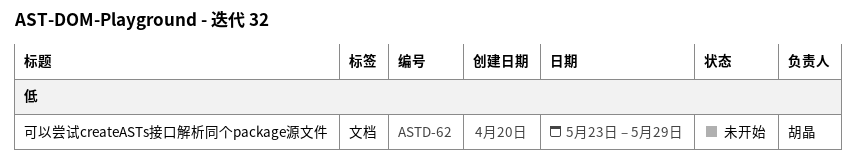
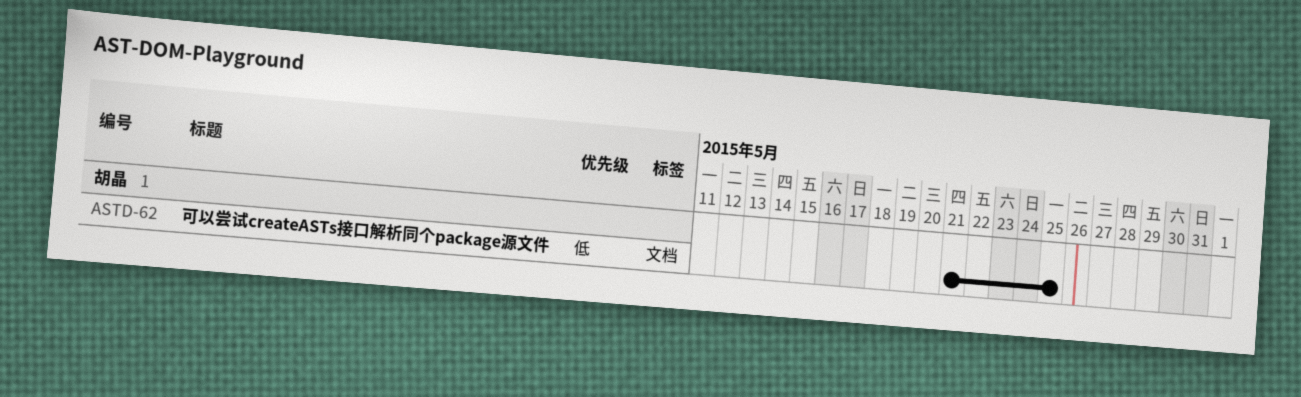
ASTD-62, start: May 23 -> May 21
ASTD-62, due: May 29 -> May 25

